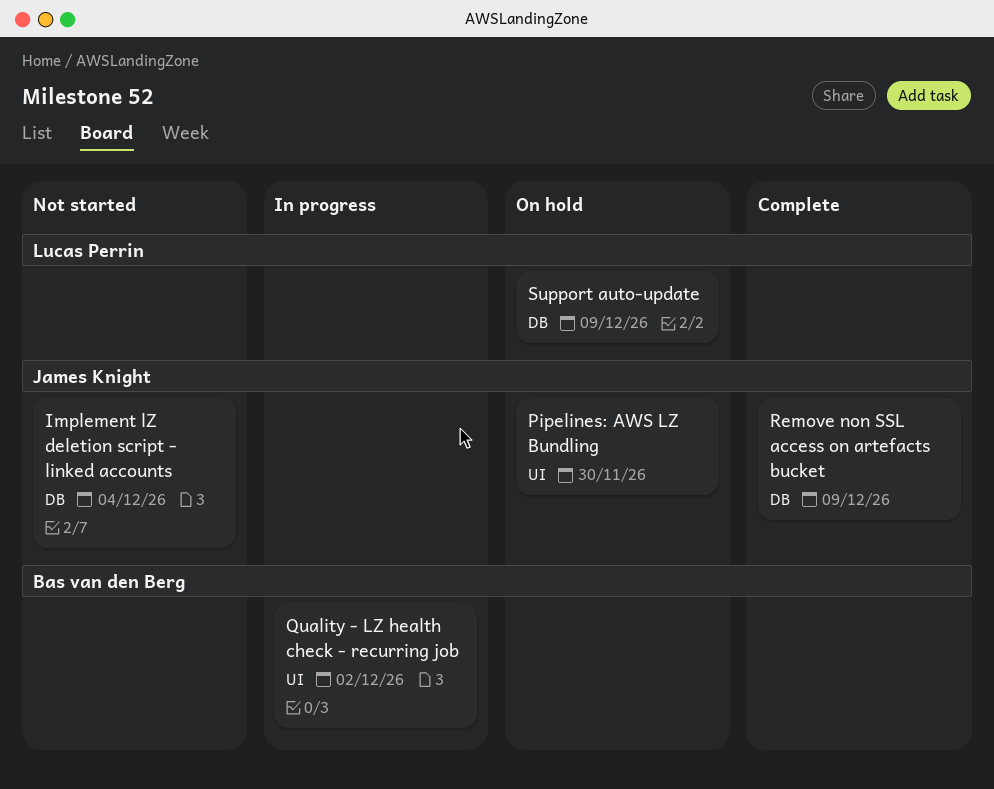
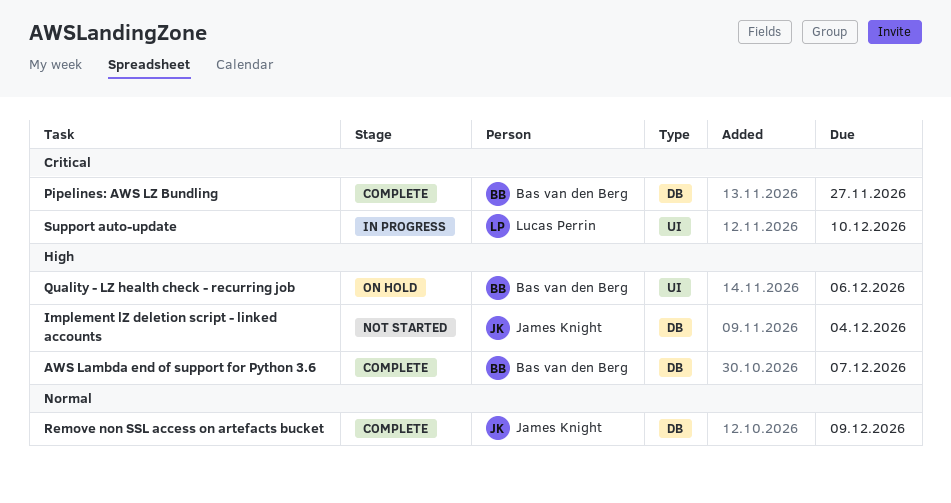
AWS Lambda end of support for Python 3.6: none -> present
Pipelines: AWS LZ Bundling, status: On hold -> Complete
Pipelines: AWS LZ Bundling, owner: James Knight -> Bas van den Berg
Pipelines: AWS LZ Bundling, label: UI -> DB
Pipelines: AWS LZ Bundling, due: Nov 30 -> Nov 27
Quality - LZ health check - recurring job, status: In progress -> On hold
Quality - LZ health check - recurring job, due: Dec 2 -> Dec 6
Support auto-update, status: On hold -> In progress
Support auto-update, label: DB -> UI
Support auto-update, due: Dec 9 -> Dec 10

